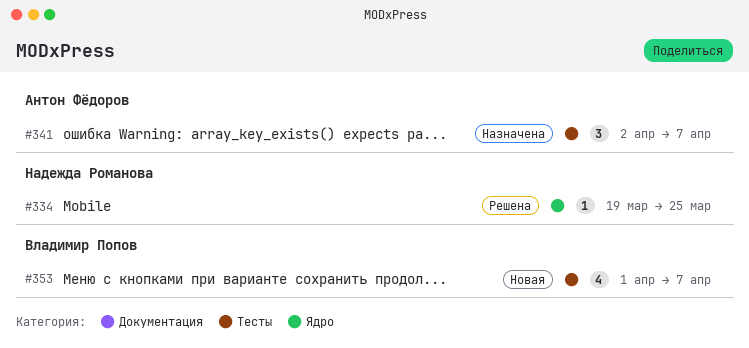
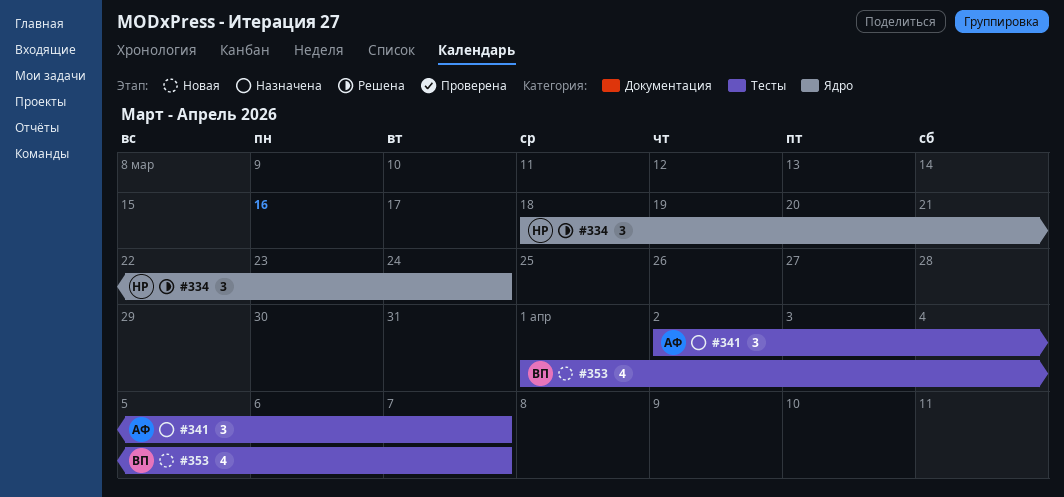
#334, estimate: 1 -> 3
#334, start: Mar 19 -> Mar 18
#334, due: Mar 25 -> Mar 24

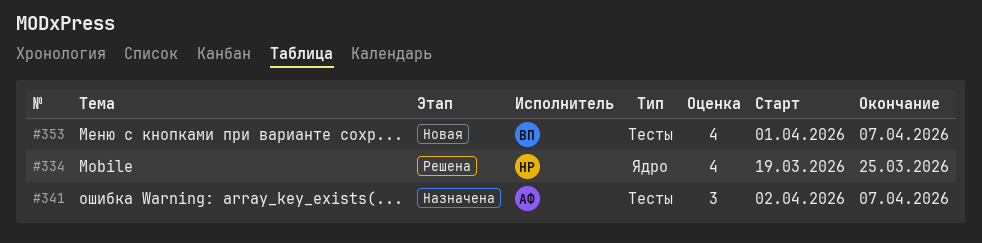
#334, estimate: 3 -> 4
#334, start: Mar 18 -> Mar 19
#334, due: Mar 24 -> Mar 25

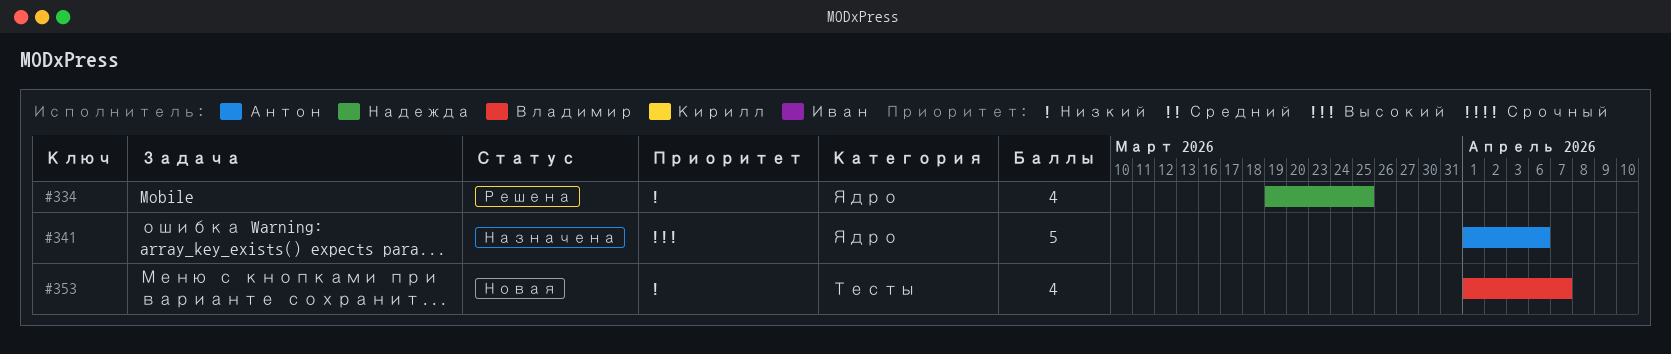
#341, label: Тесты -> Ядро
#341, estimate: 3 -> 5
#341, start: Apr 2 -> Apr 1
#341, due: Apr 7 -> Apr 6

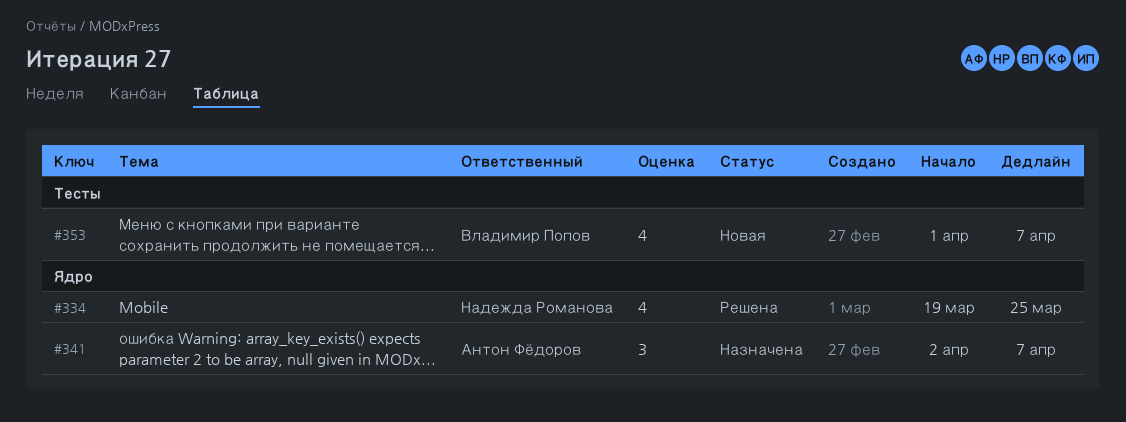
#341, estimate: 5 -> 3
#341, start: Apr 1 -> Apr 2
#341, due: Apr 6 -> Apr 7

